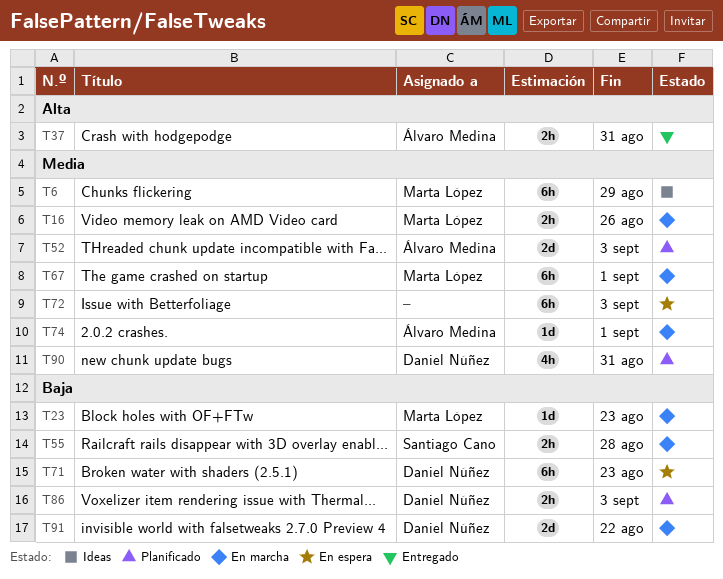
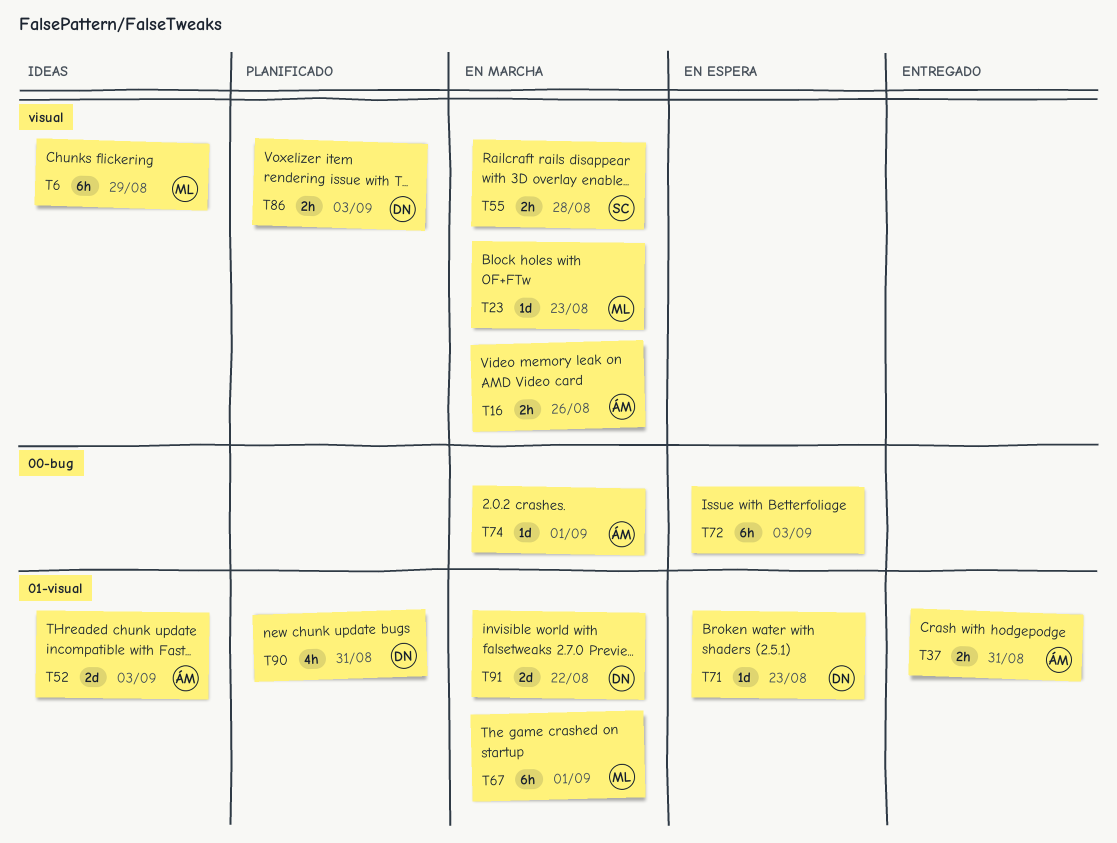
T16, owner: Marta López -> Álvaro Medina
T52, status: Planificado -> Ideas
T71, estimate: 6h -> 1d

